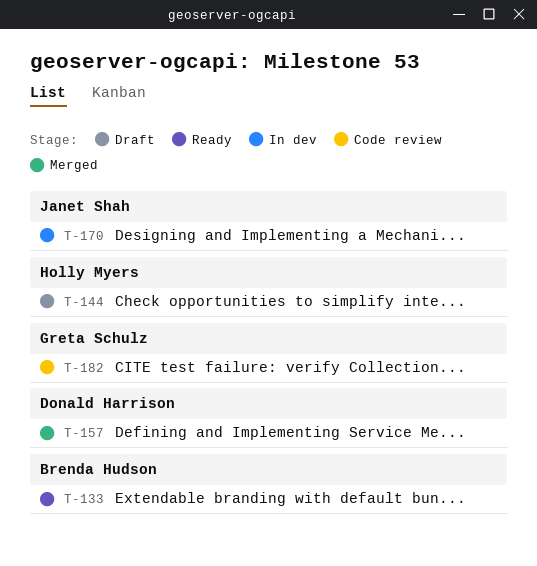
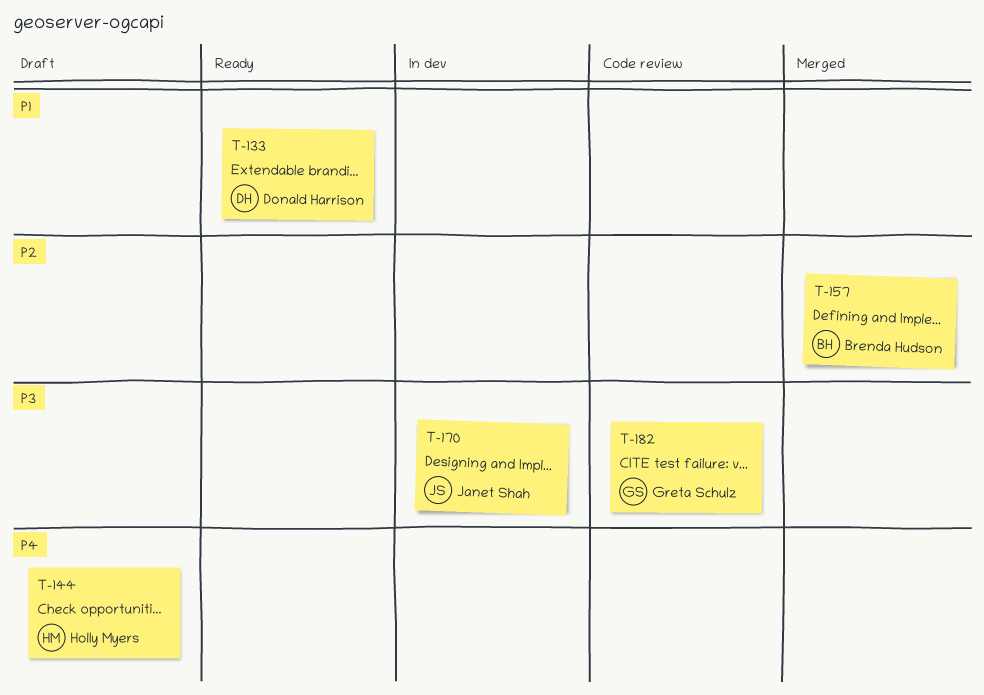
T-133, owner: Brenda Hudson -> Donald Harrison
T-157, owner: Donald Harrison -> Brenda Hudson

